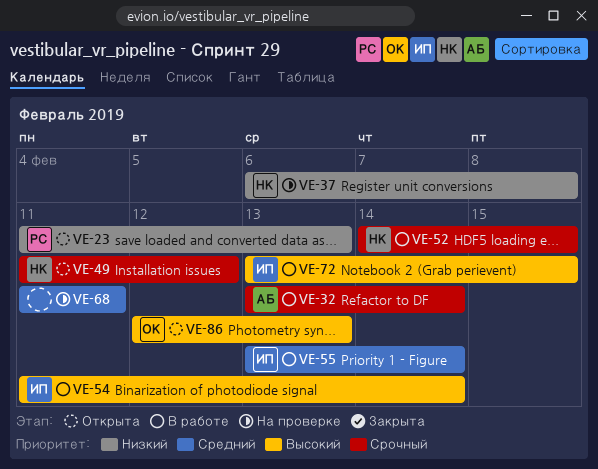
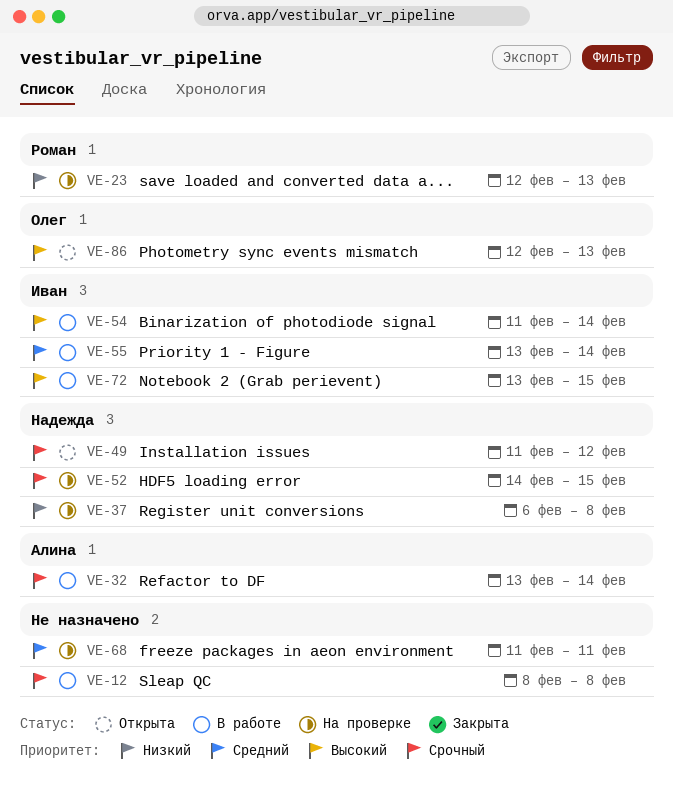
VE-12: none -> present
VE-23, status: Открыта -> На проверке
VE-23, start: Feb 11 -> Feb 12
VE-52, status: В работе -> На проверке

